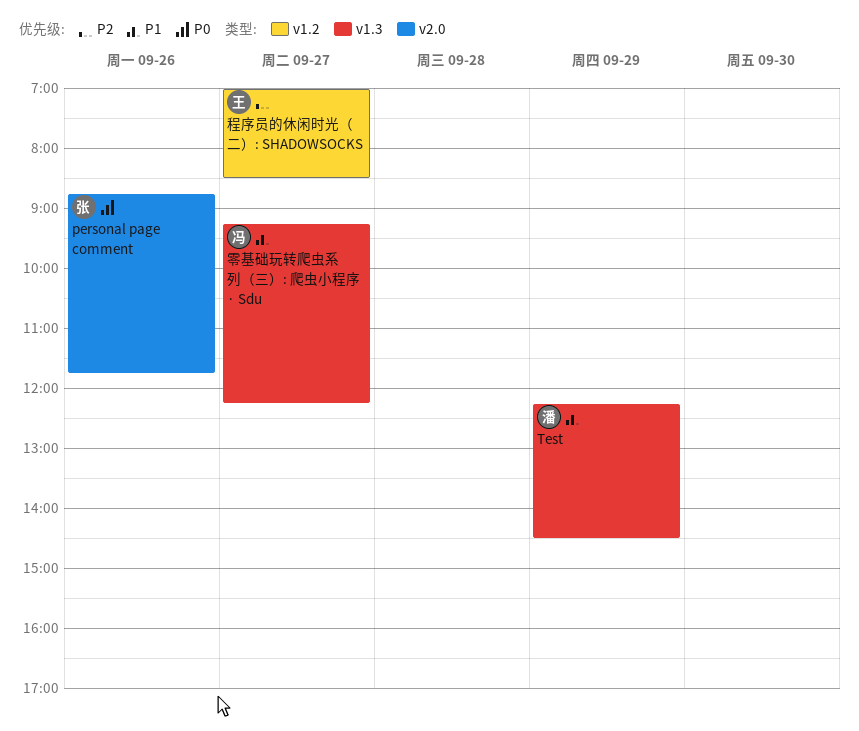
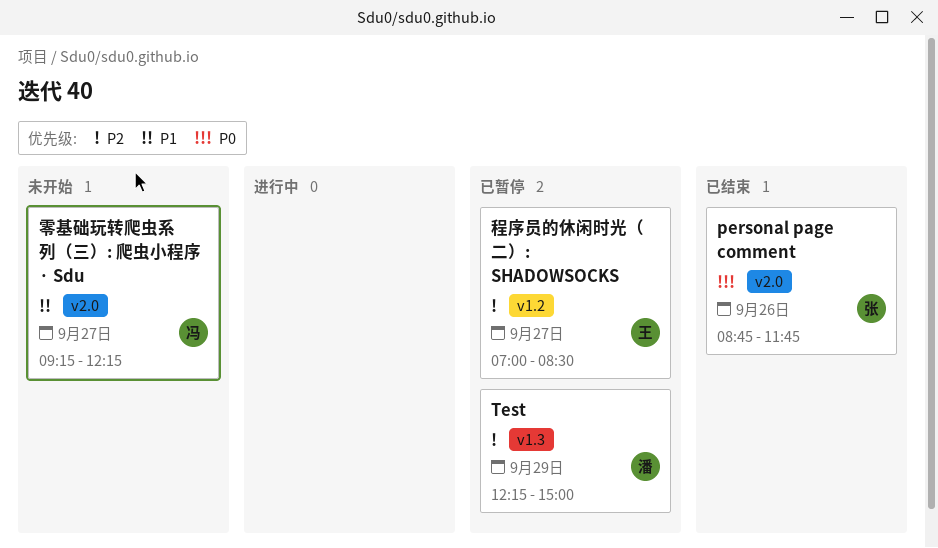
Test, priority: P1 -> P2
Test, ends: 14:30 -> 15:00
零基础玩转爬虫系列（三）: 爬虫小程序 · Sdu, label: v1.3 -> v2.0

